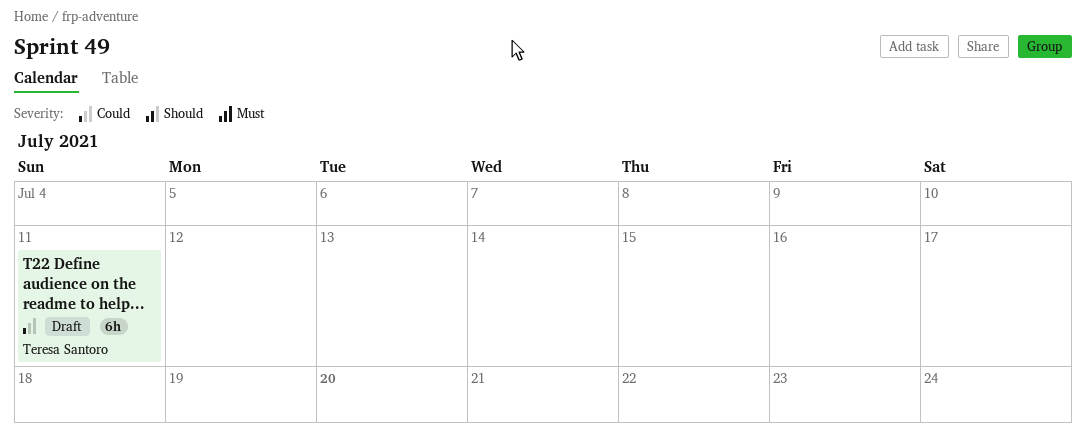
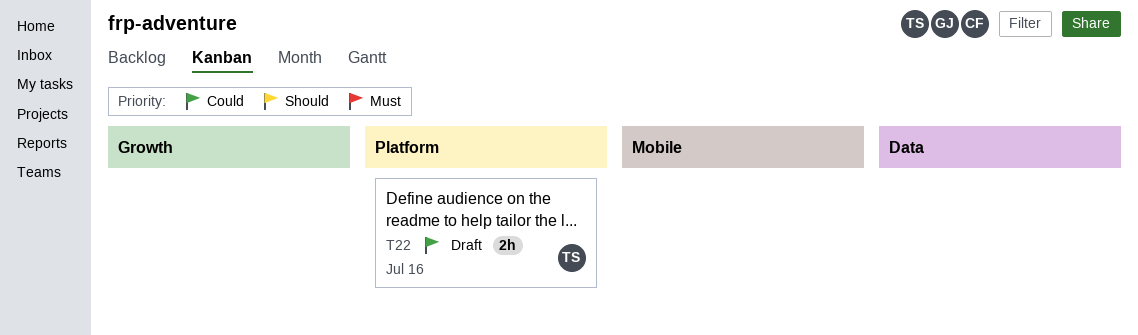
T22, estimate: 6h -> 2h
T22, due: Jul 11 -> Jul 16

